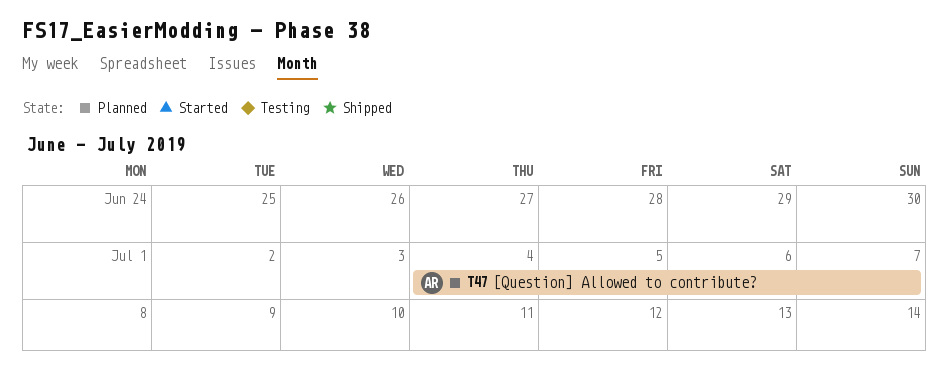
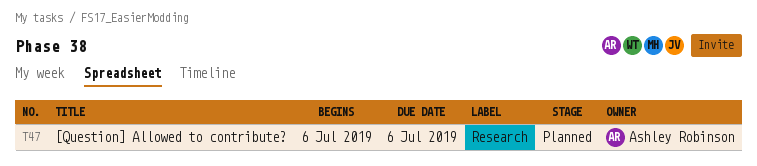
T47, start: Jul 4 -> Jul 6
T47, due: Jul 7 -> Jul 6

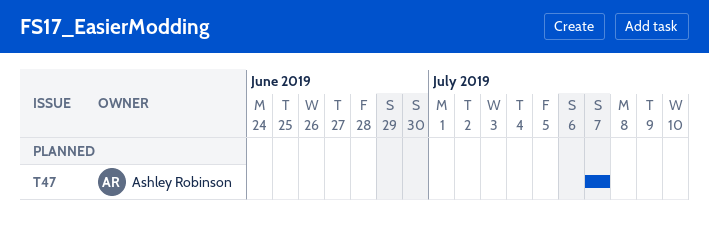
T47, start: Jul 6 -> Jul 7
T47, due: Jul 6 -> Jul 7

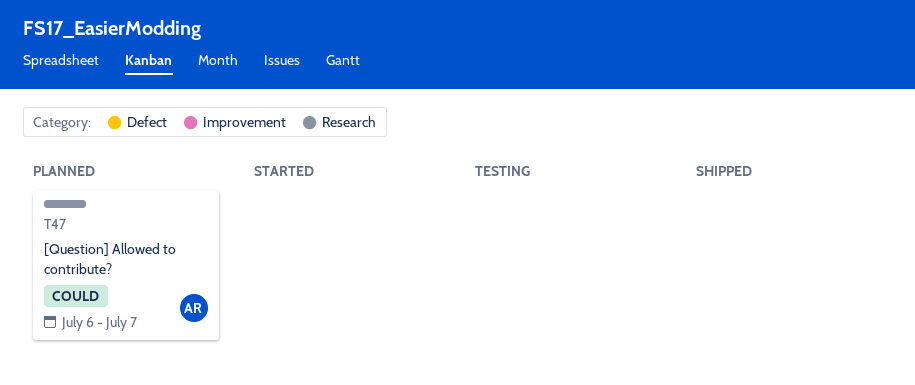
T47, start: Jul 7 -> Jul 6

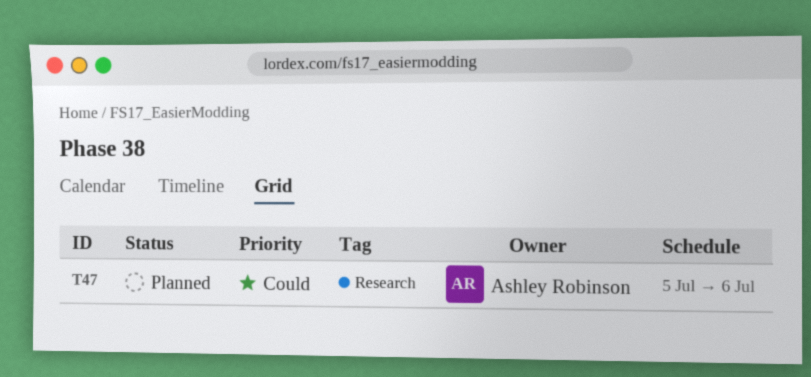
T47, start: Jul 6 -> Jul 5
T47, due: Jul 7 -> Jul 6

